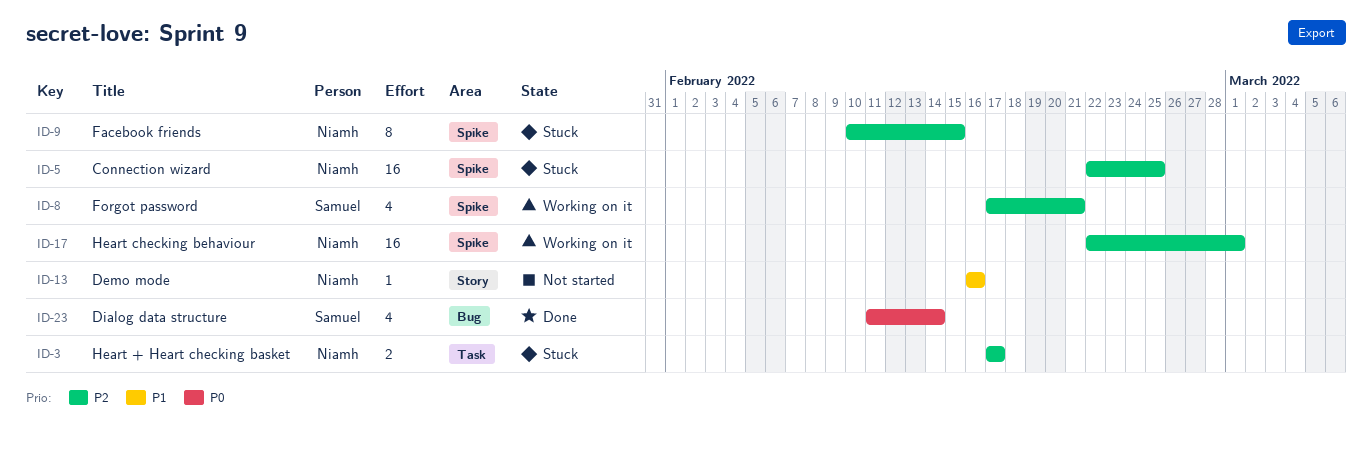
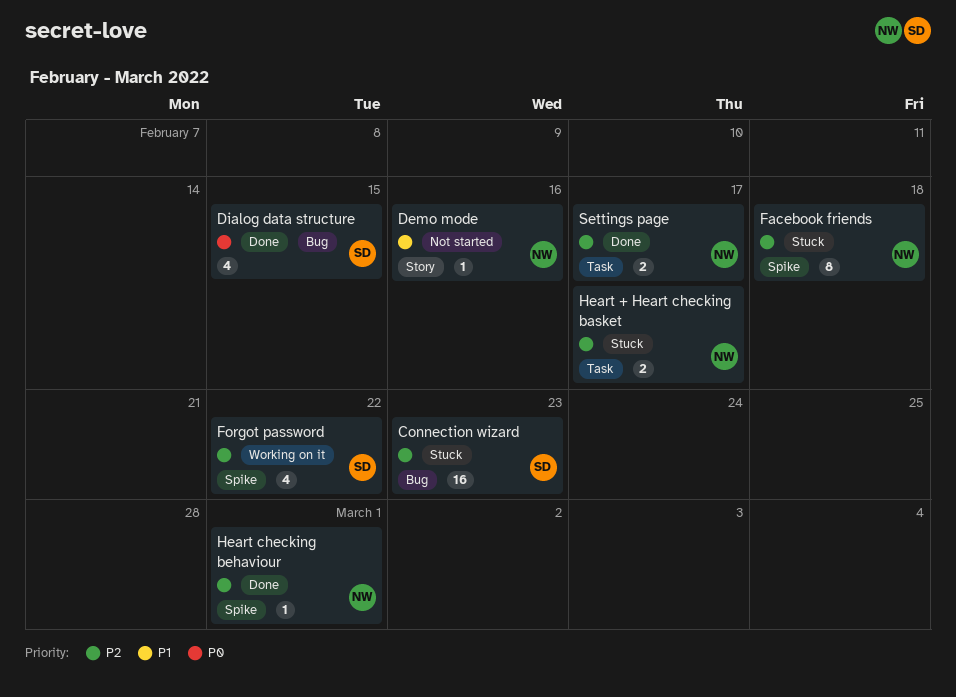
Connection wizard, owner: Niamh -> Samuel
Connection wizard, label: Spike -> Bug
Connection wizard, due: Feb 25 -> Feb 23
Dialog data structure, due: Feb 14 -> Feb 15
Facebook friends, due: Feb 15 -> Feb 18
Forgot password, due: Feb 21 -> Feb 22
Heart checking behaviour, status: Working on it -> Done
Heart checking behaviour, estimate: 16 -> 1
Settings page: none -> present

